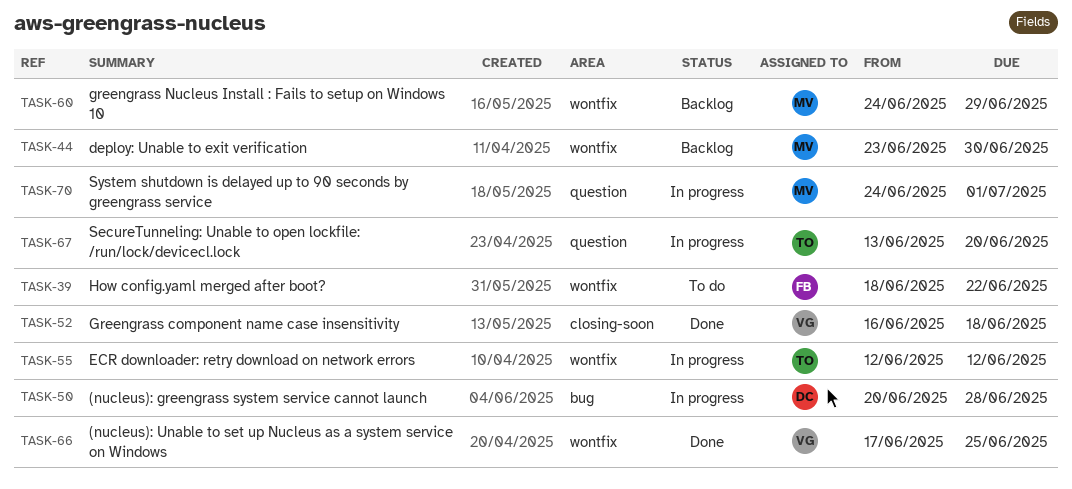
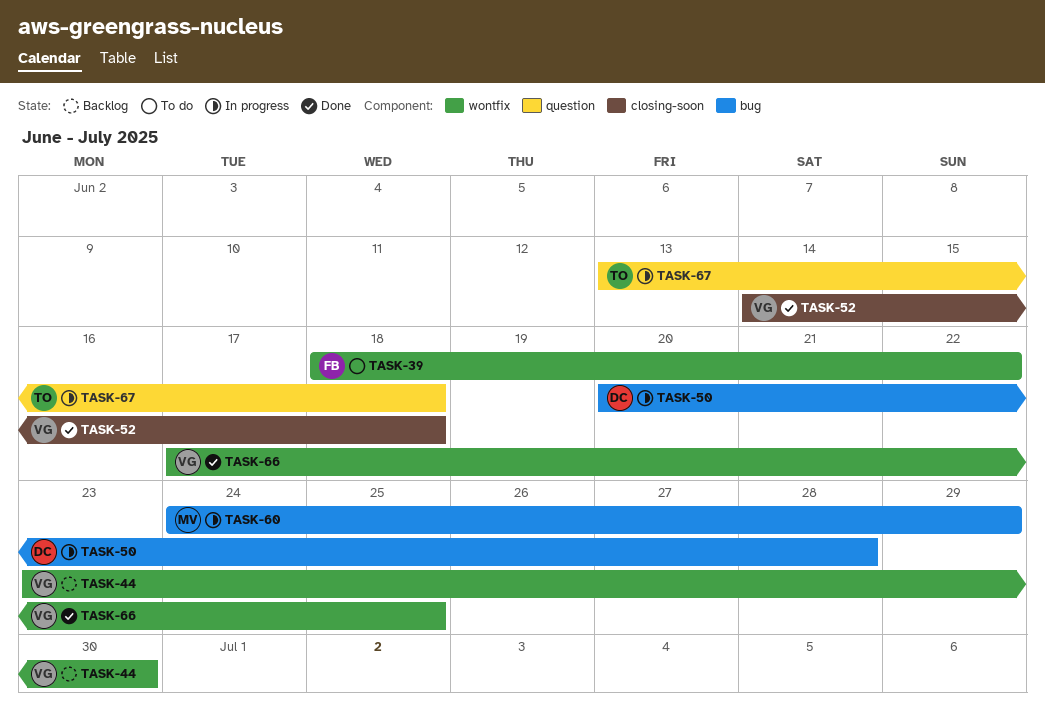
TASK-44, owner: MV -> VG
TASK-52, start: Jun 16 -> Jun 14
TASK-55: present -> none
TASK-60, status: Backlog -> In progress
TASK-60, label: wontfix -> bug
TASK-67, due: Jun 20 -> Jun 18
TASK-70: present -> none

